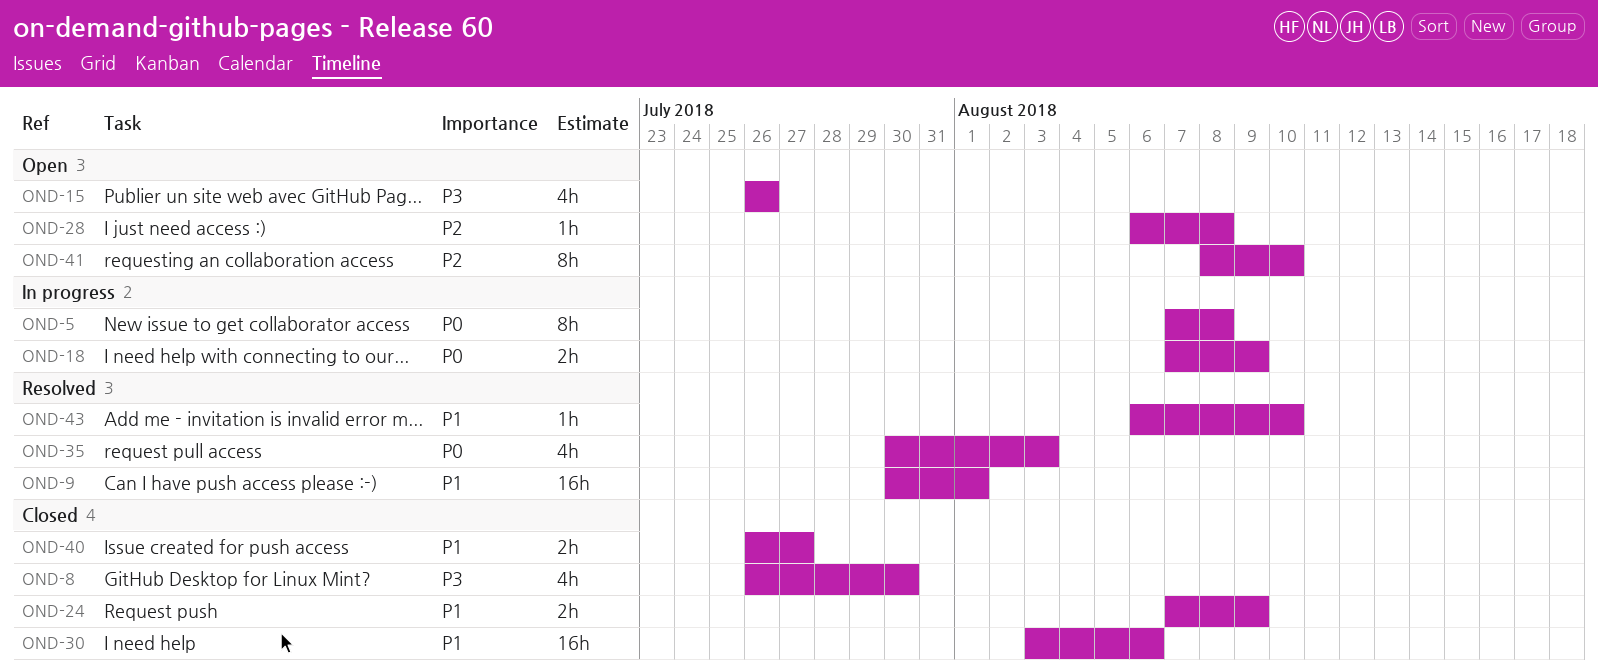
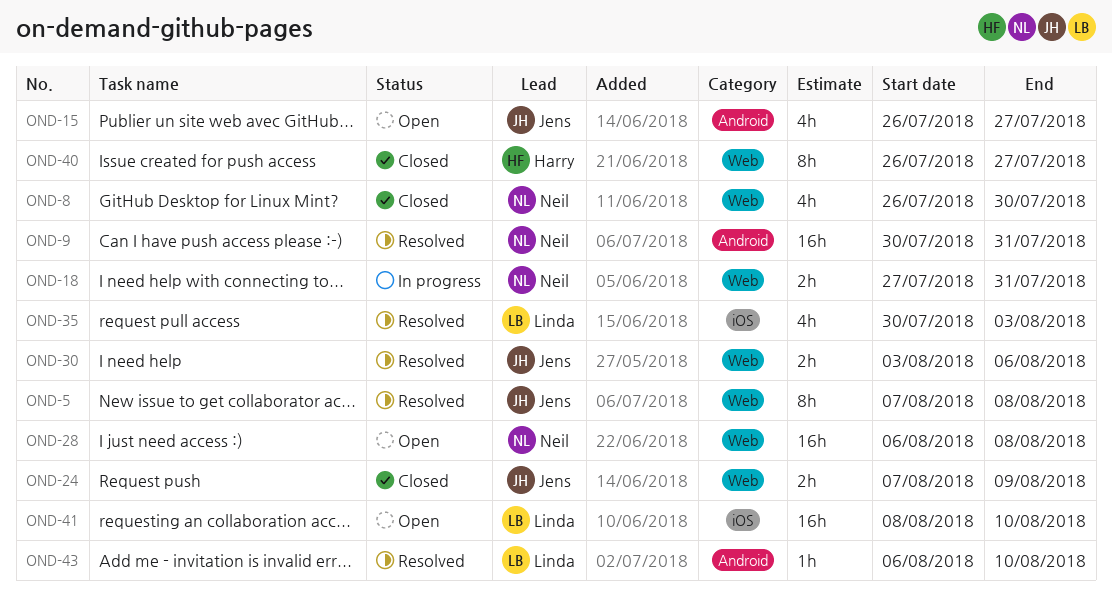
OND-5, status: In progress -> Resolved
OND-9, due: Aug 1 -> Jul 31
OND-15, due: Jul 26 -> Jul 27
OND-18, start: Aug 7 -> Jul 27
OND-18, due: Aug 9 -> Jul 31
OND-28, estimate: 1h -> 16h
OND-30, status: Closed -> Resolved
OND-30, estimate: 16h -> 2h
OND-40, estimate: 2h -> 8h
OND-41, estimate: 8h -> 16h

